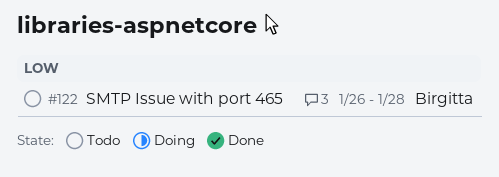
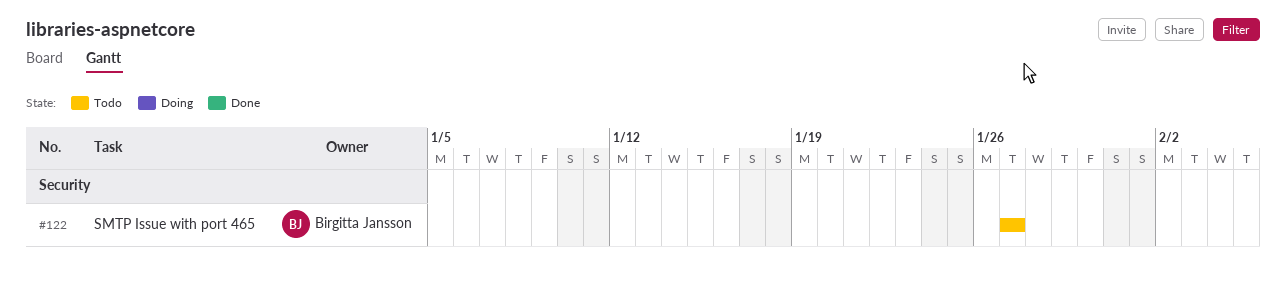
#122, start: Jan 26 -> Jan 27
#122, due: Jan 28 -> Jan 27

